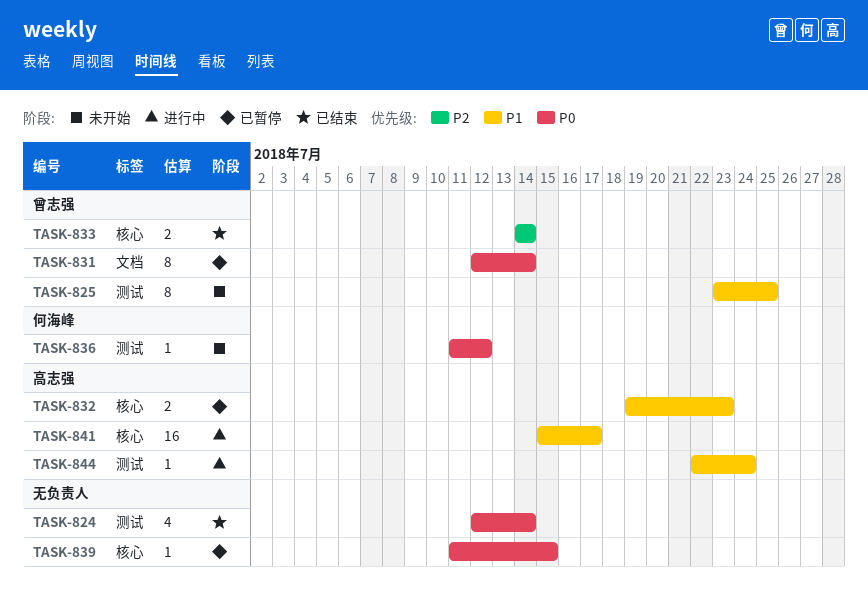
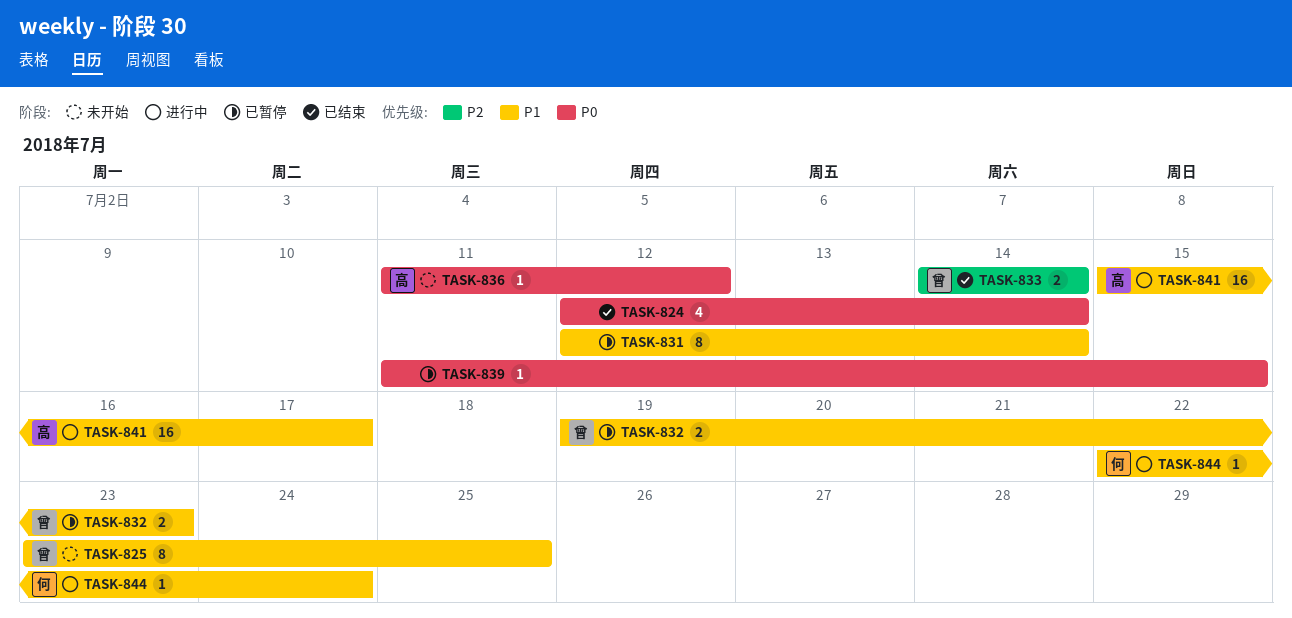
TASK-831, owner: 曾志强 -> none
TASK-831, priority: P0 -> P1
TASK-832, owner: 高志强 -> 曾志强
TASK-836, owner: 何海峰 -> 高志强
TASK-844, owner: 高志强 -> 何海峰

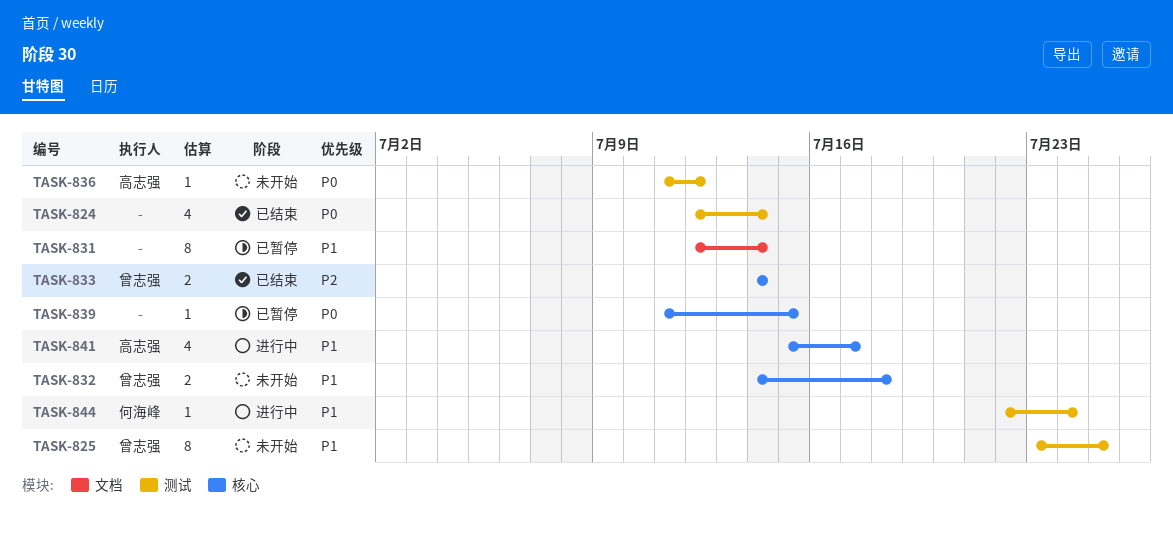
TASK-832, status: 已暂停 -> 未开始
TASK-832, start: Jul 19 -> Jul 14
TASK-832, due: Jul 23 -> Jul 18
TASK-841, estimate: 16 -> 4

